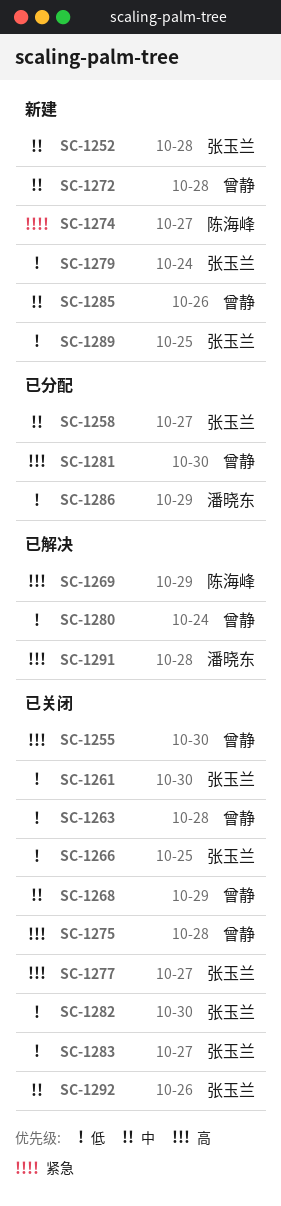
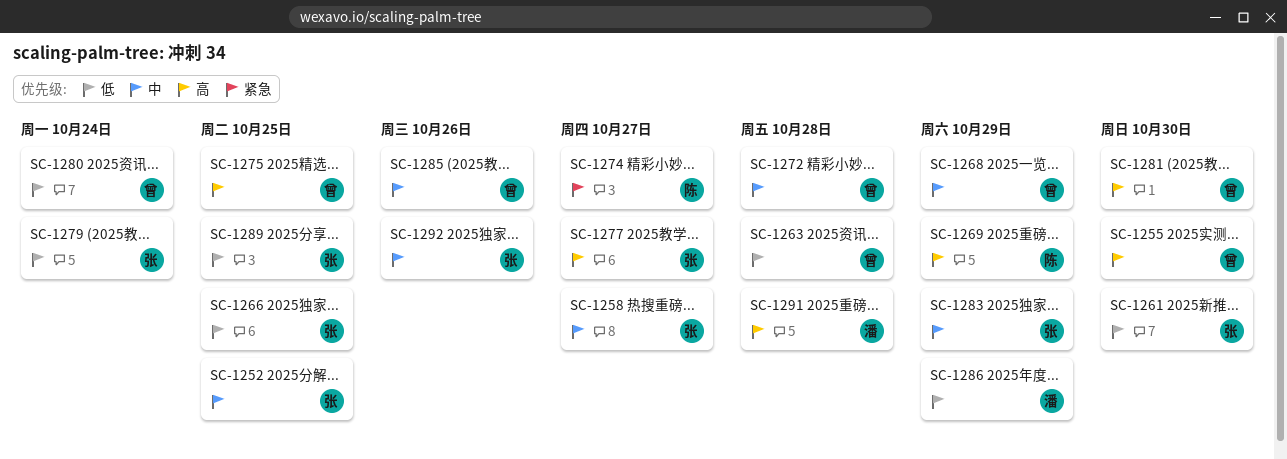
SC-1252, due: Oct 28 -> Oct 25
SC-1275, due: Oct 28 -> Oct 25
SC-1282: present -> none
SC-1283, priority: 低 -> 中
SC-1283, due: Oct 27 -> Oct 29

